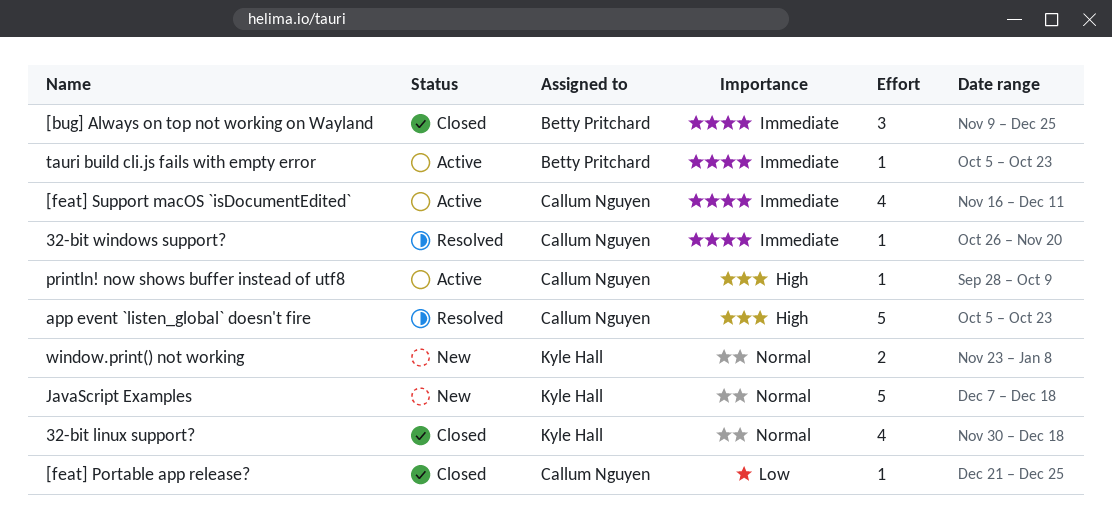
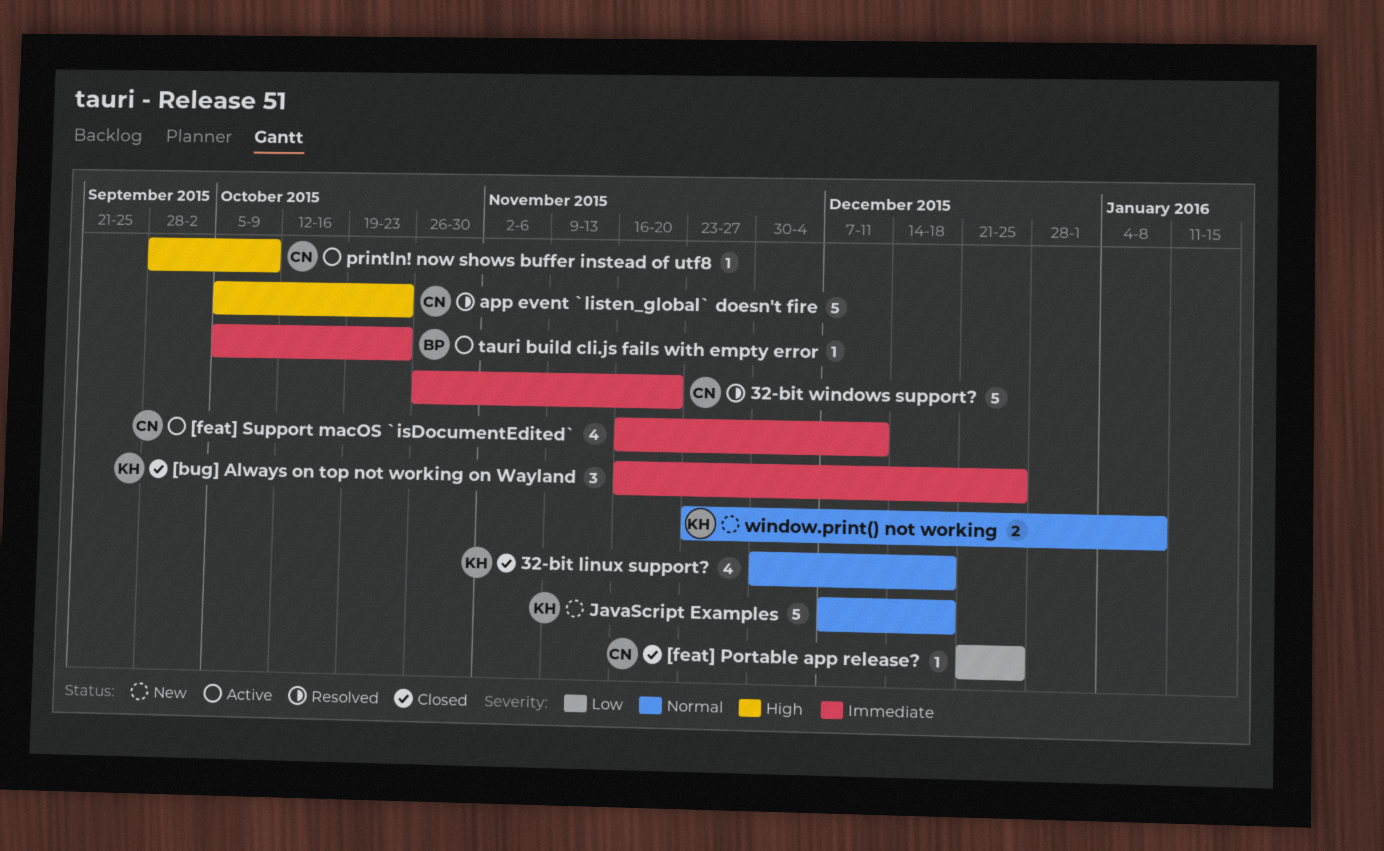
32-bit windows support?, estimate: 1 -> 5
[bug] Always on top not working on Wayland, owner: Betty Pritchard -> Kyle Hall
[bug] Always on top not working on Wayland, start: Nov 9 -> Nov 16

